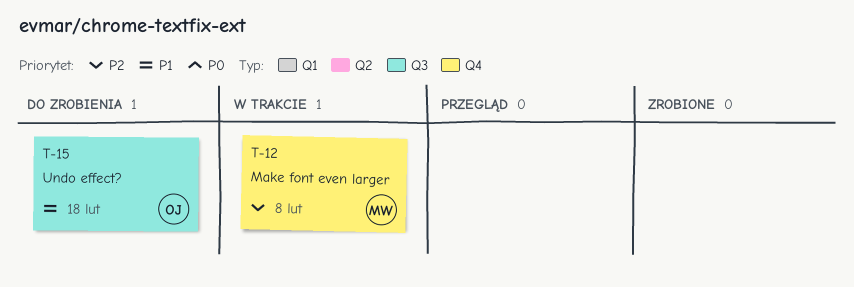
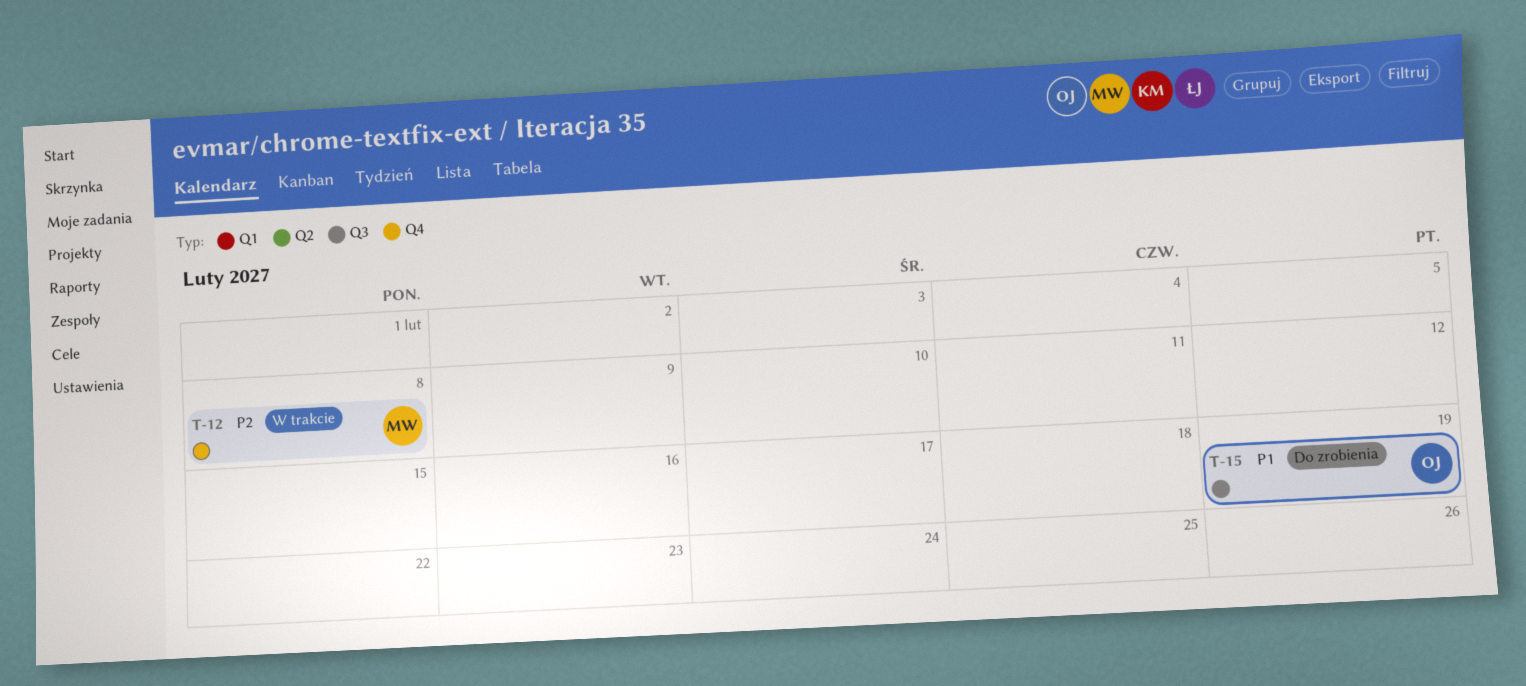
T-15, due: Feb 18 -> Feb 19

